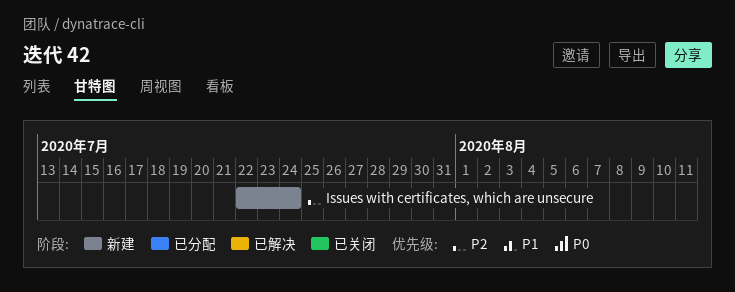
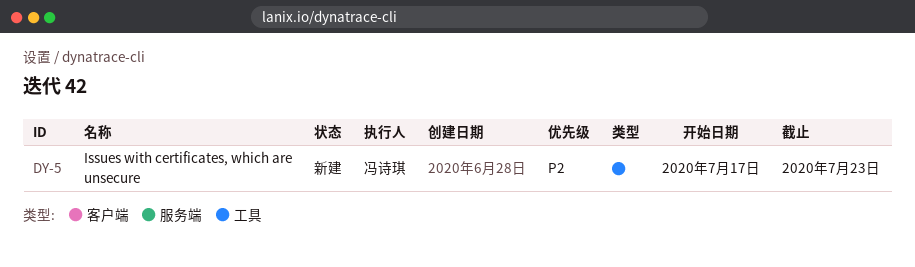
Issues with certificates, which are unsecure, start: Jul 22 -> Jul 17
Issues with certificates, which are unsecure, due: Jul 24 -> Jul 23

